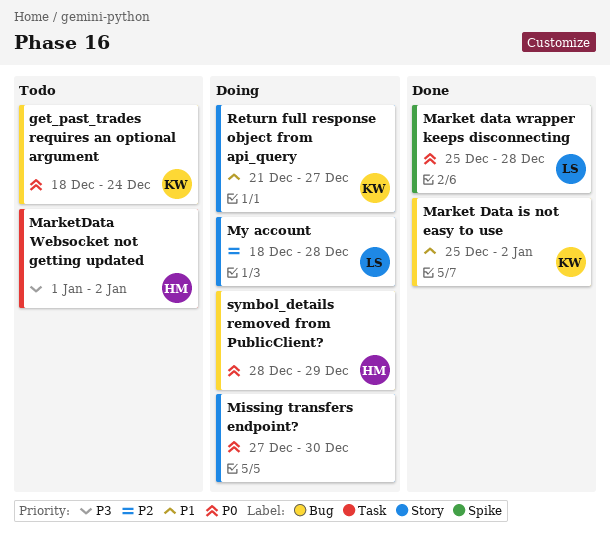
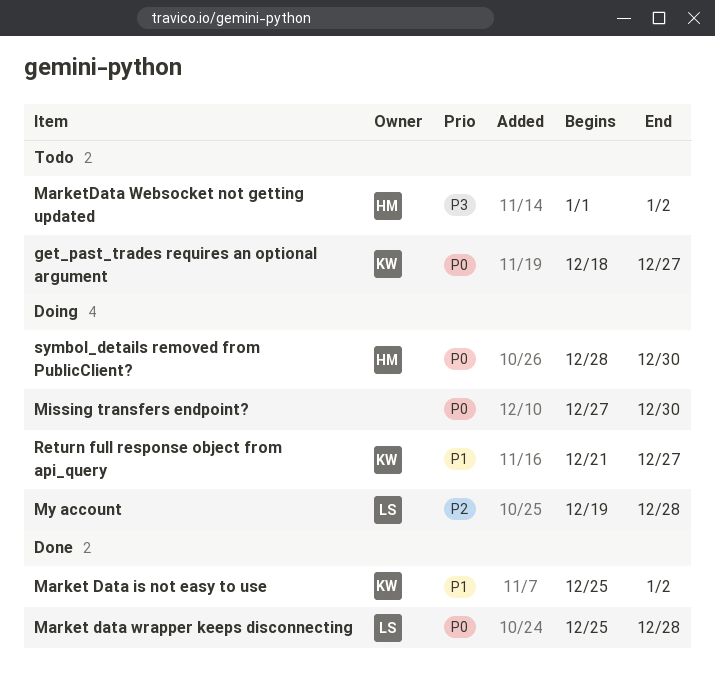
get_past_trades requires an optional argument, due: Dec 24 -> Dec 27
My account, start: Dec 18 -> Dec 19
symbol_details removed from PublicClient?, due: Dec 29 -> Dec 30

